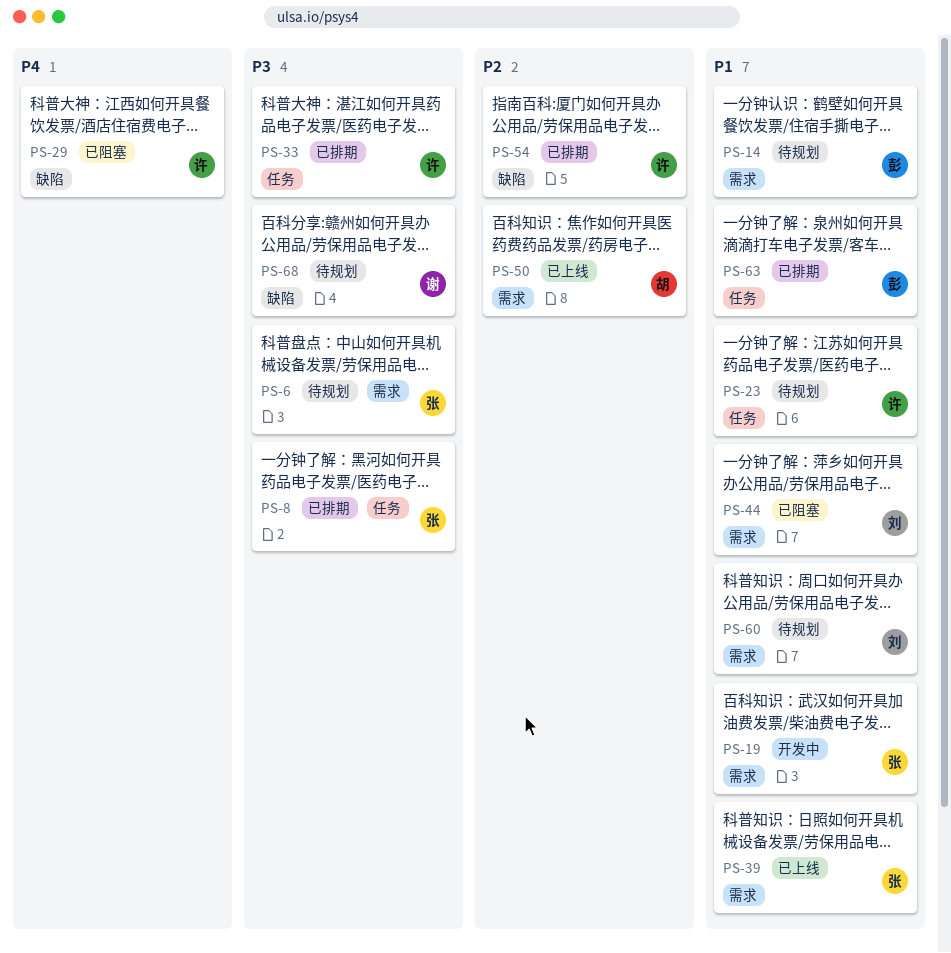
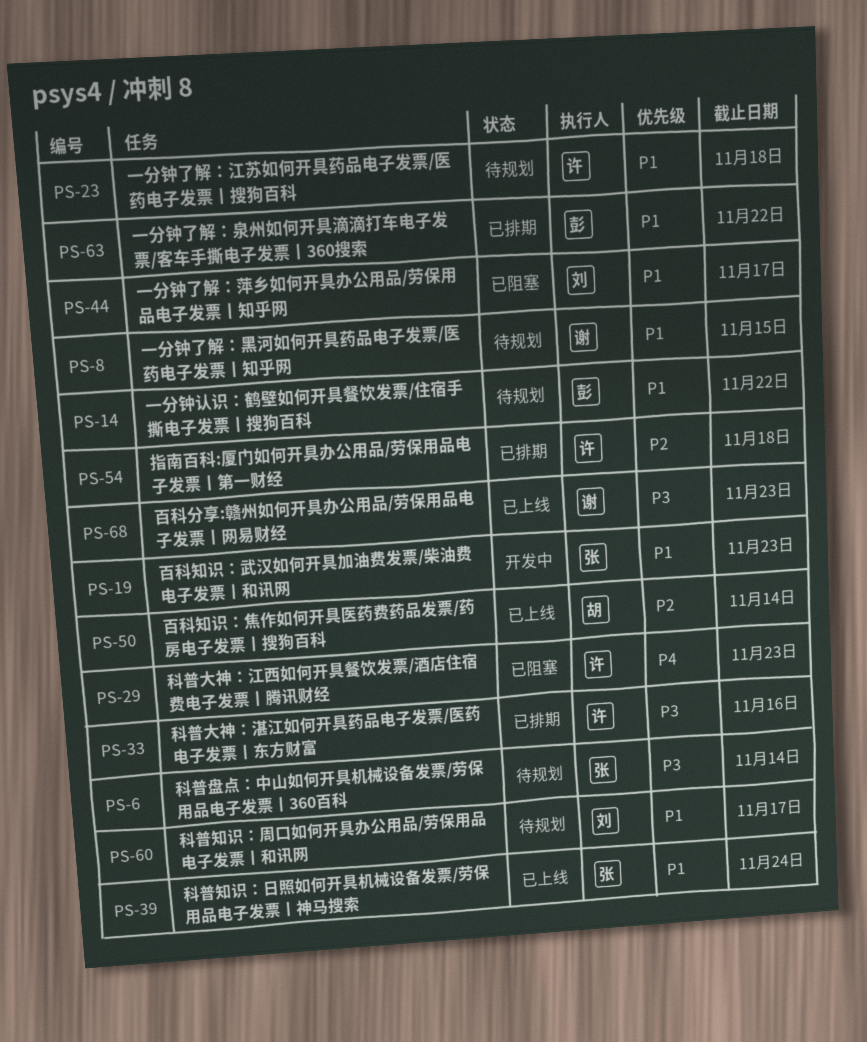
PS-8, status: 已排期 -> 待规划
PS-8, owner: 张 -> 谢
PS-8, priority: P3 -> P1
PS-68, status: 待规划 -> 已上线

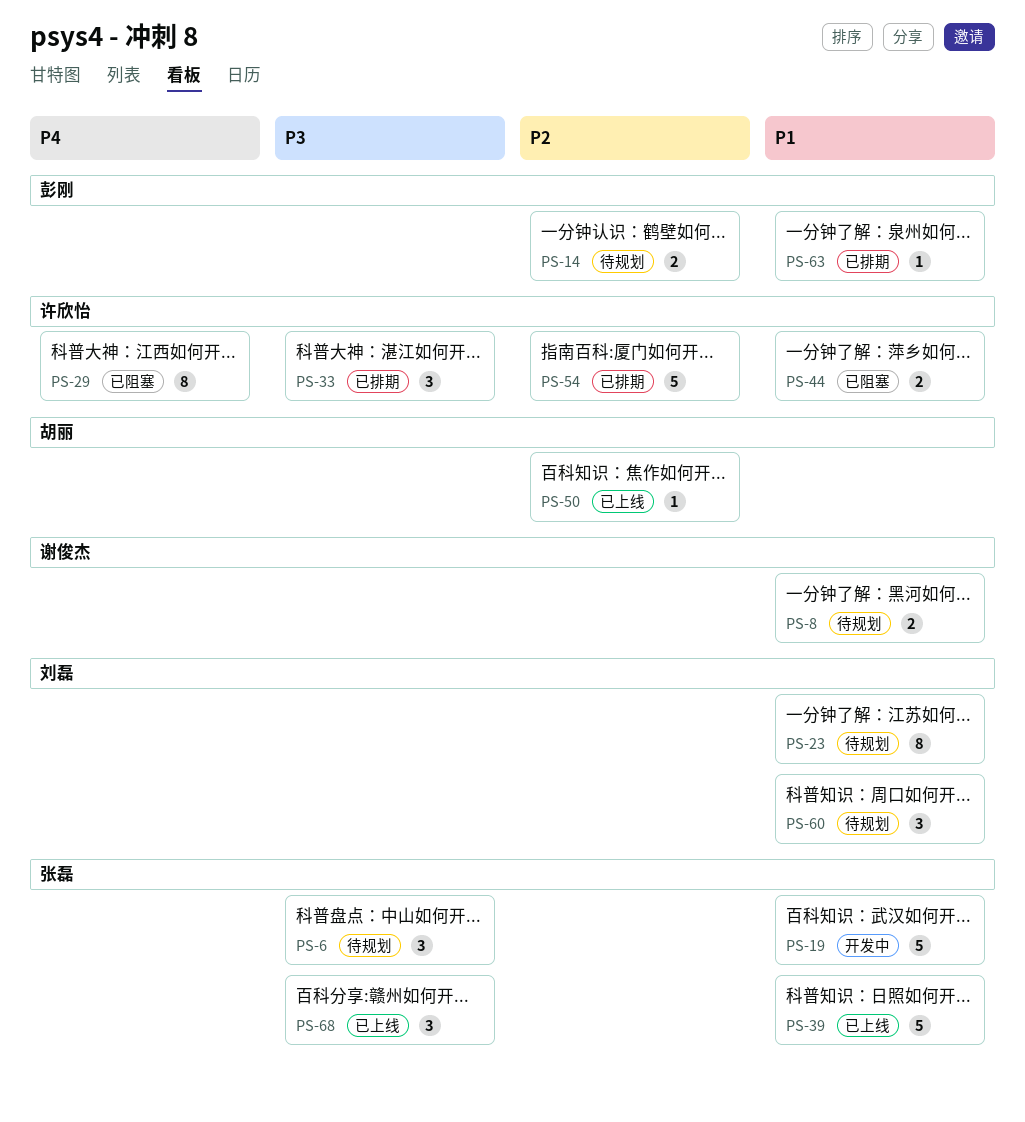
PS-14, priority: P1 -> P2
PS-23, owner: 许欣怡 -> 刘磊
PS-44, owner: 刘磊 -> 许欣怡
PS-68, owner: 谢俊杰 -> 张磊

